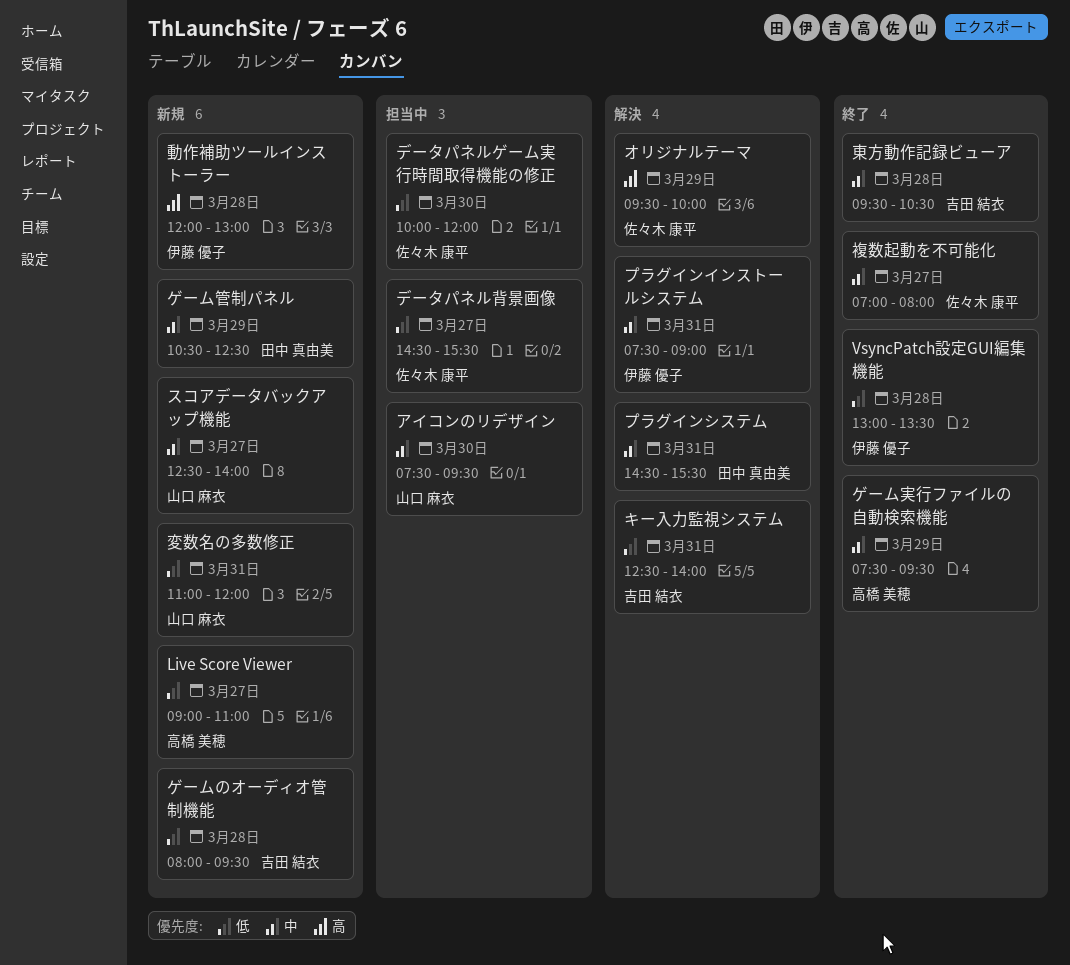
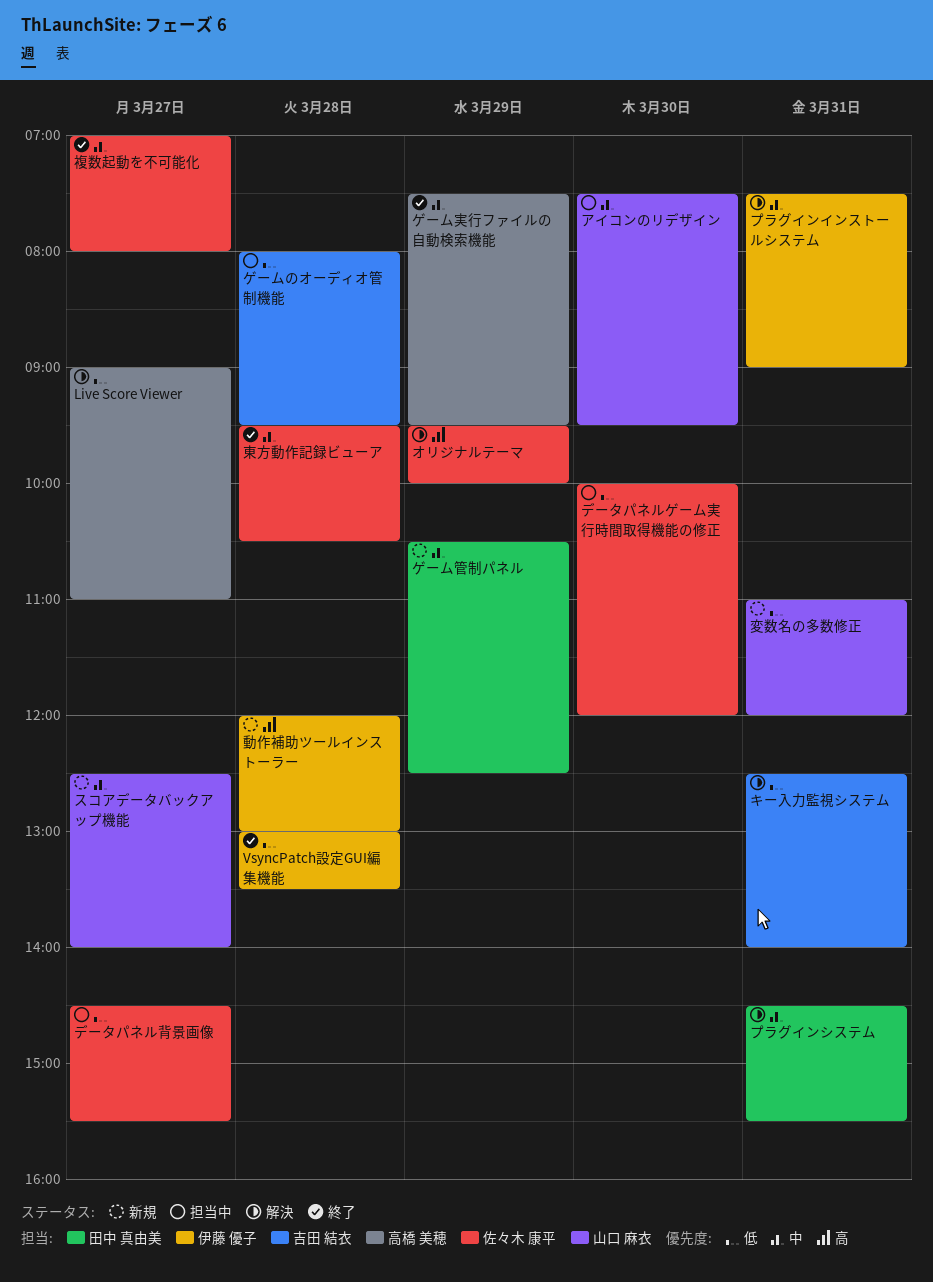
Live Score Viewer, status: 新規 -> 解決
ゲームのオーディオ管制機能, status: 新規 -> 担当中
東方動作記録ビューア, owner: 吉田 結衣 -> 佐々木 康平

